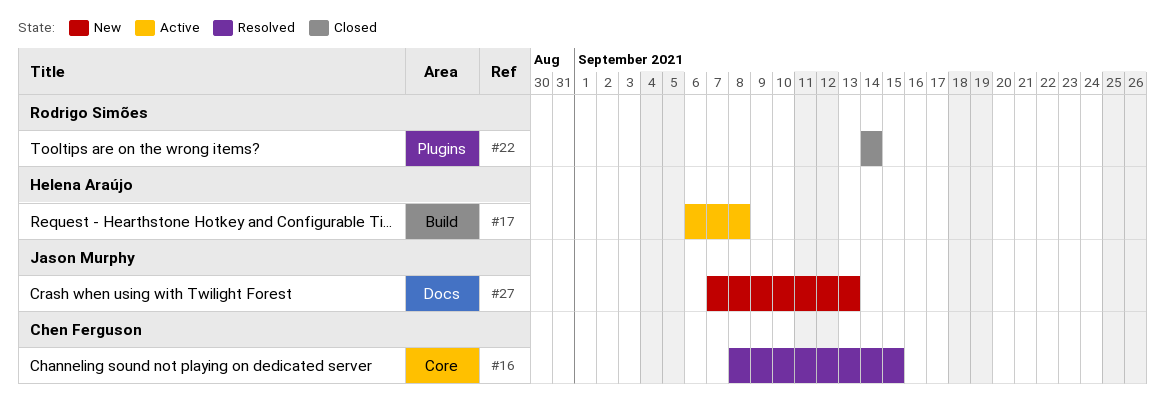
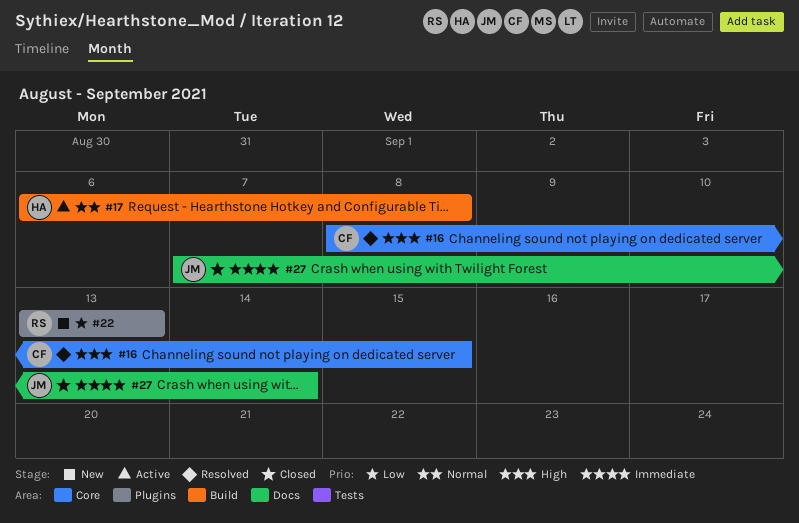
#22, status: Closed -> New
#22, start: Sep 14 -> Sep 13
#22, due: Sep 14 -> Sep 13
#27, status: New -> Closed
#27, due: Sep 13 -> Sep 14

